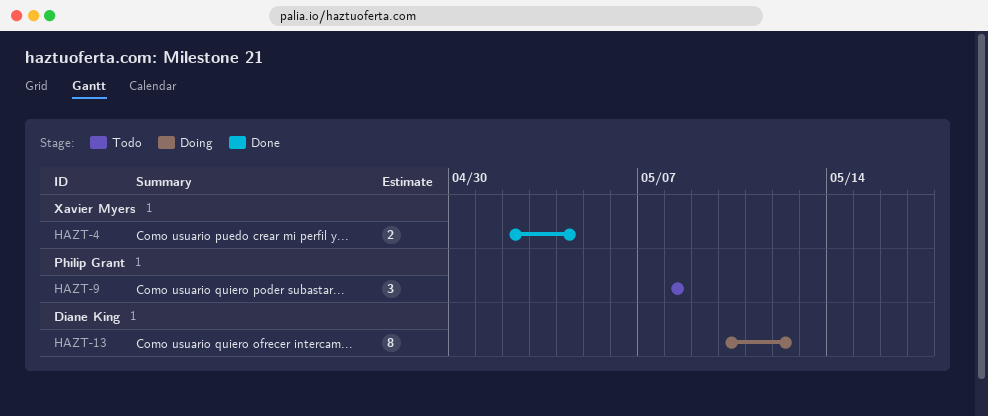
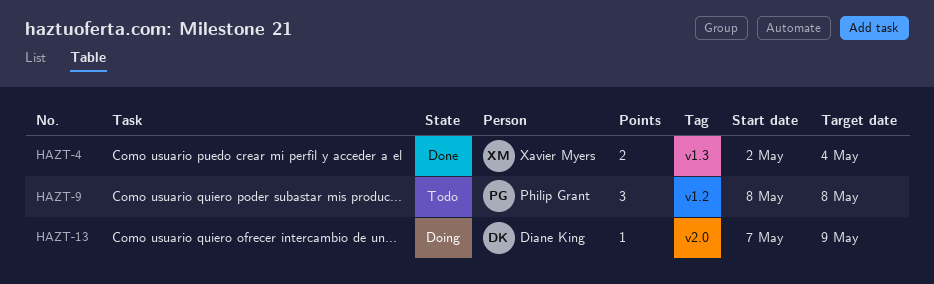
HAZT-13, estimate: 8 -> 1
HAZT-13, start: May 10 -> May 7
HAZT-13, due: May 12 -> May 9

